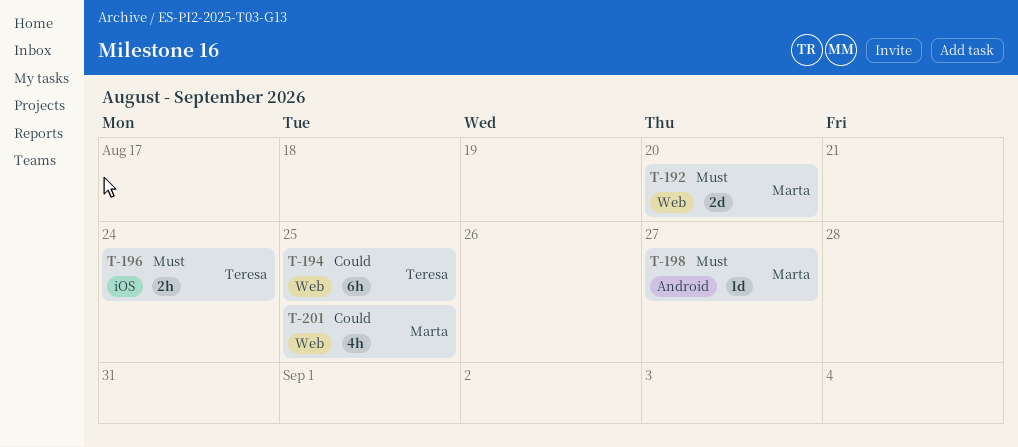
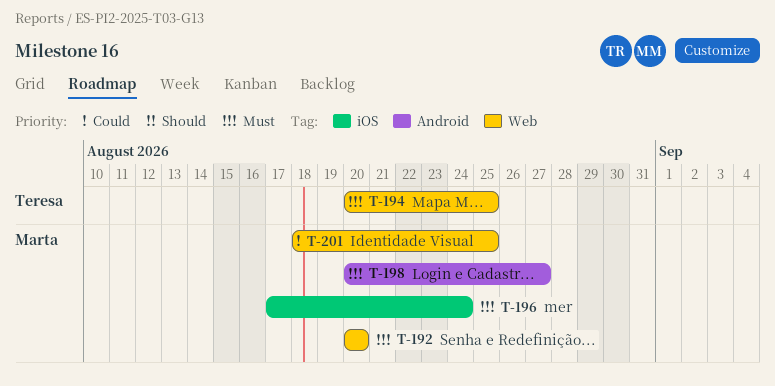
T-194, priority: Could -> Must
T-196, owner: Teresa -> Marta

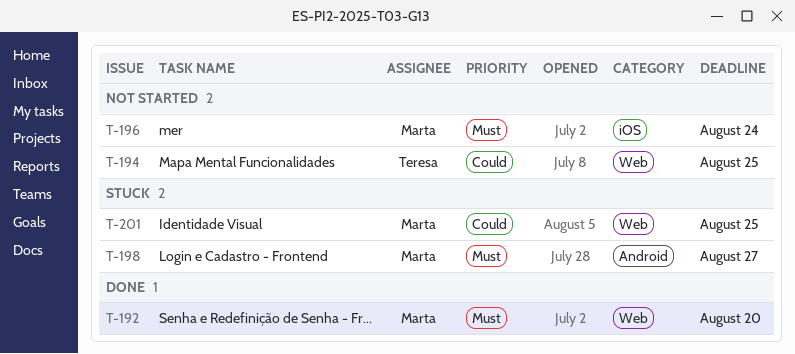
T-194, priority: Must -> Could

